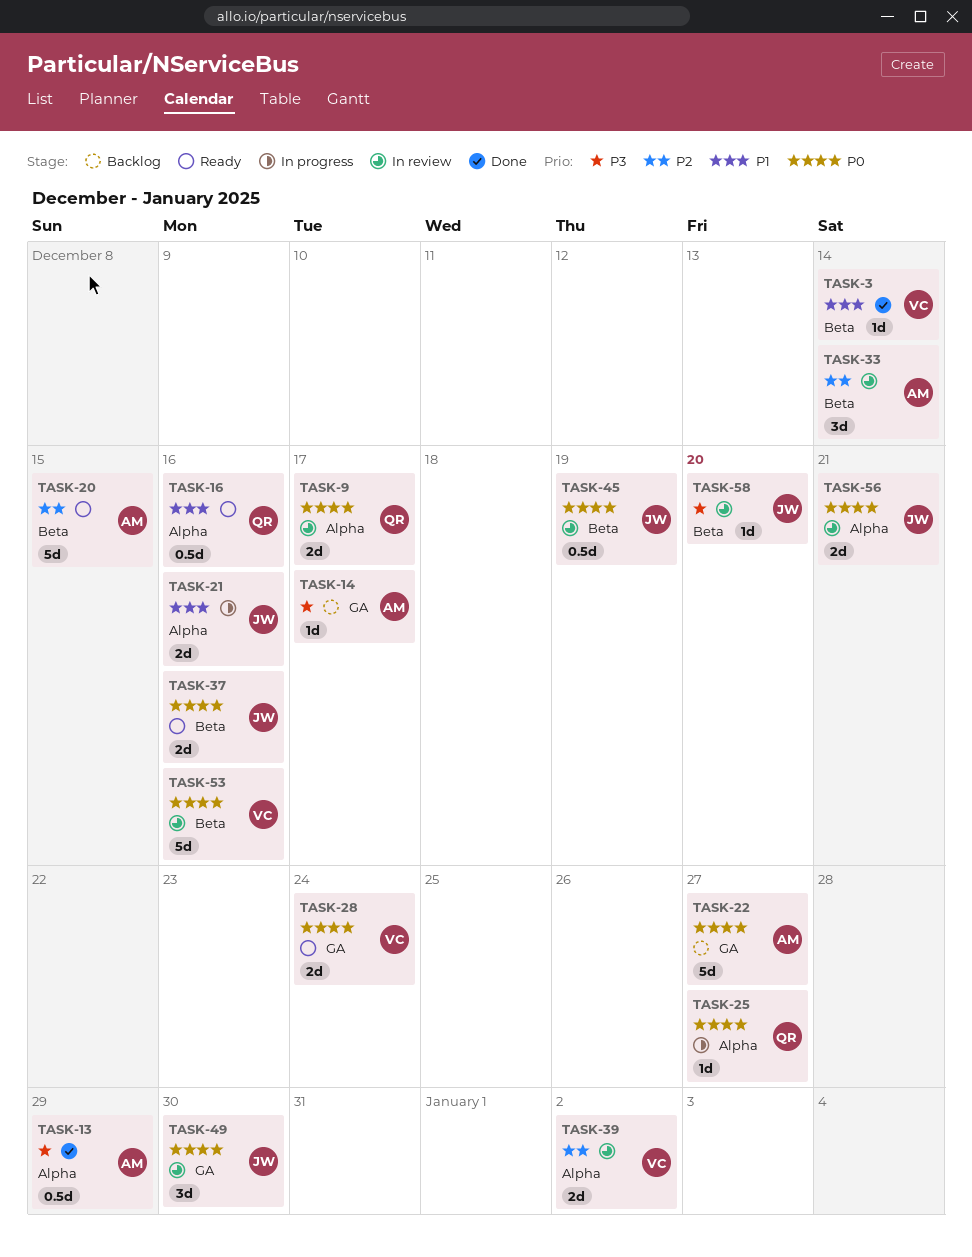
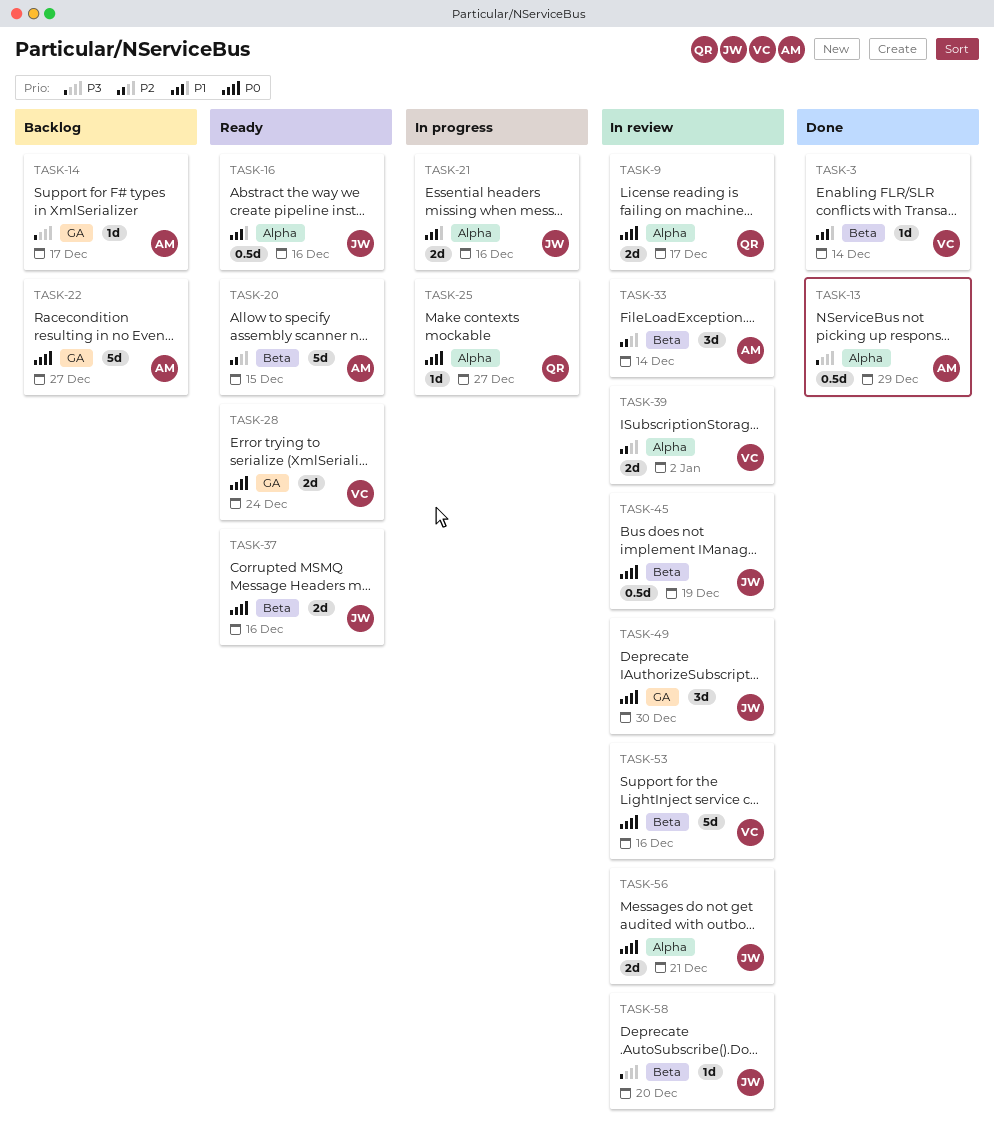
TASK-16, owner: QR -> JW

